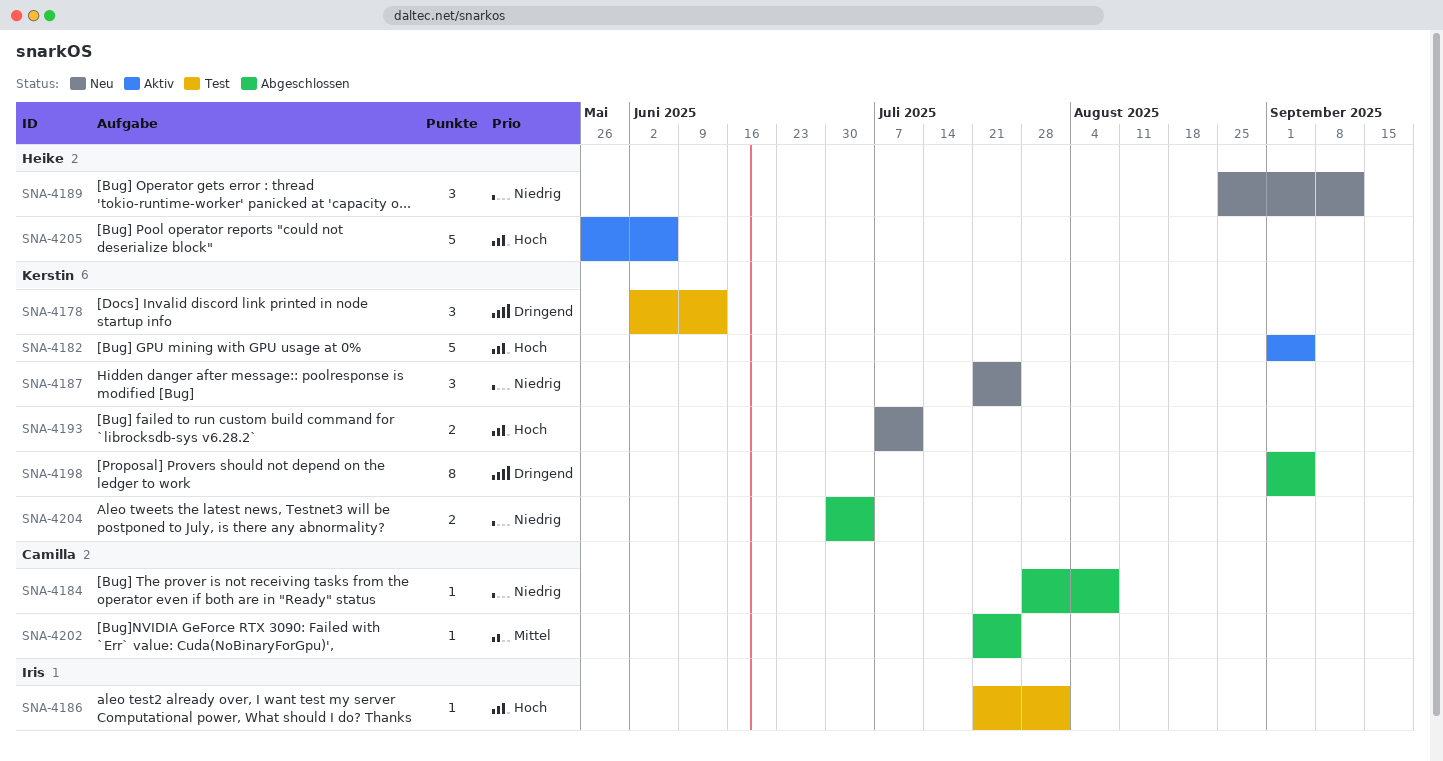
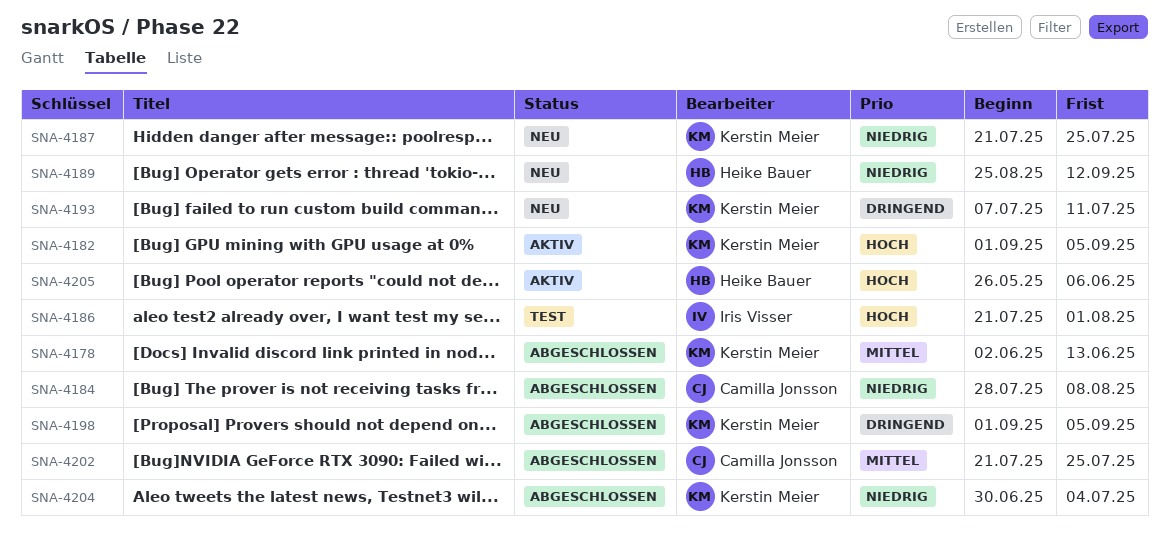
SNA-4178, status: Test -> Abgeschlossen
SNA-4178, priority: Dringend -> Mittel
SNA-4193, priority: Hoch -> Dringend

